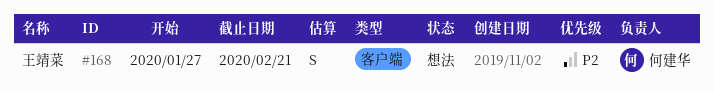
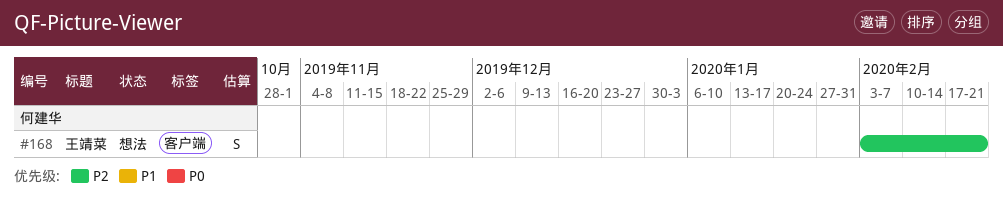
#168, start: Jan 27 -> Feb 3

